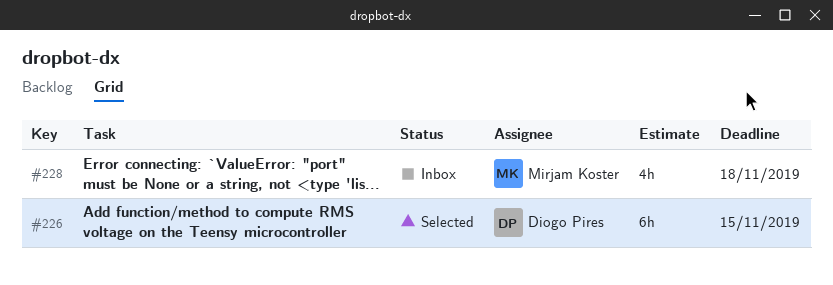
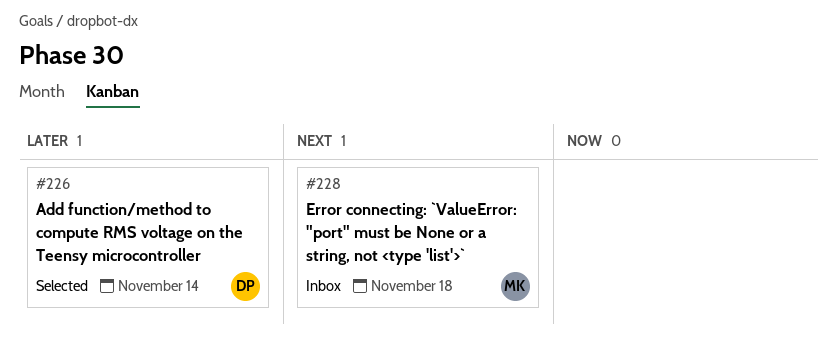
#226, due: Nov 15 -> Nov 14

